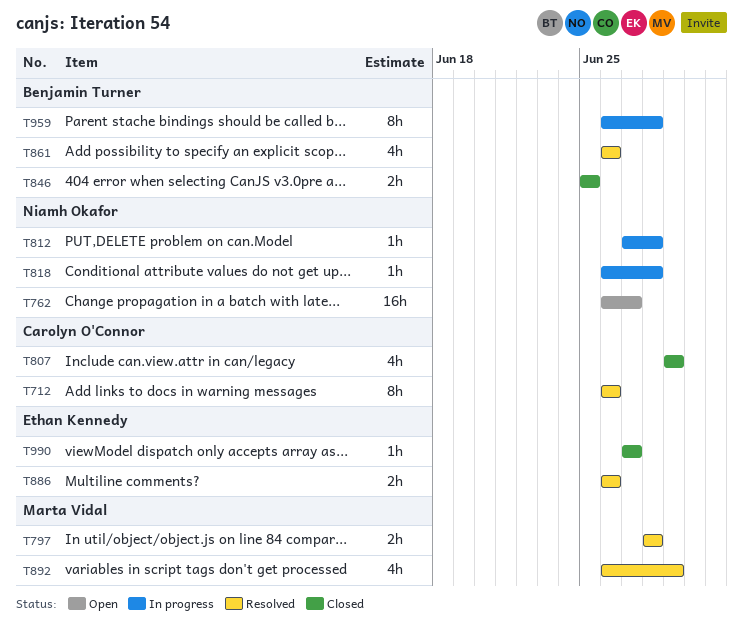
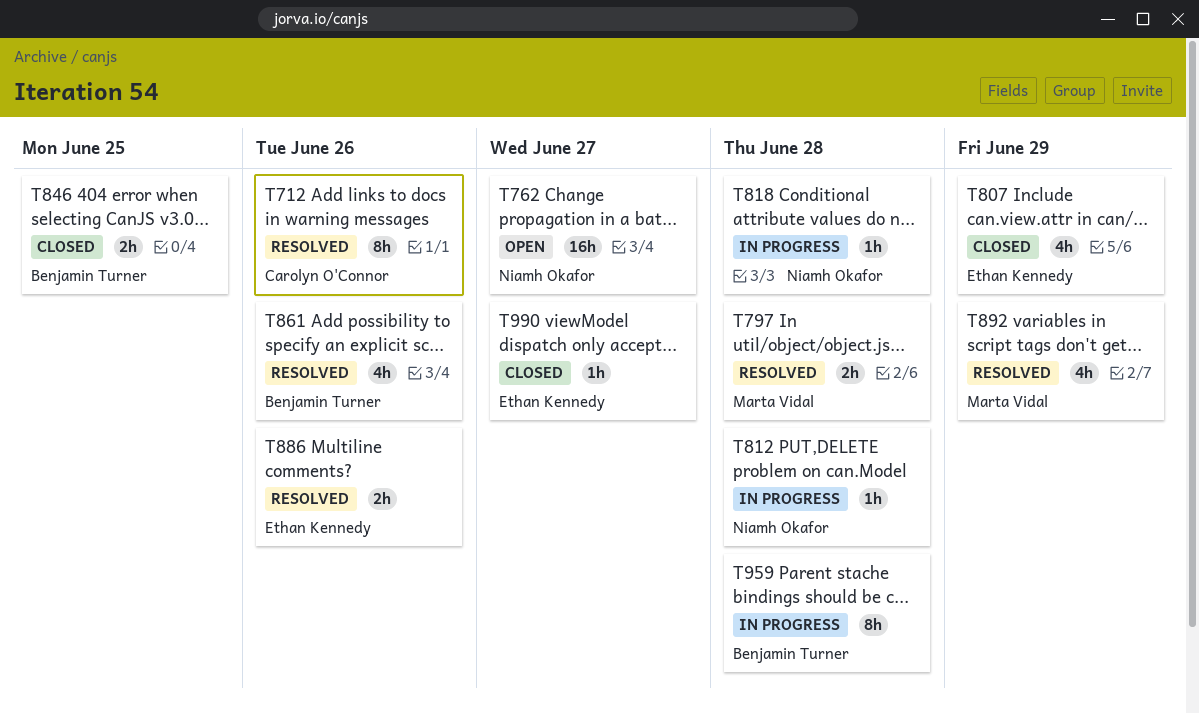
T807, owner: Carolyn O'Connor -> Ethan Kennedy

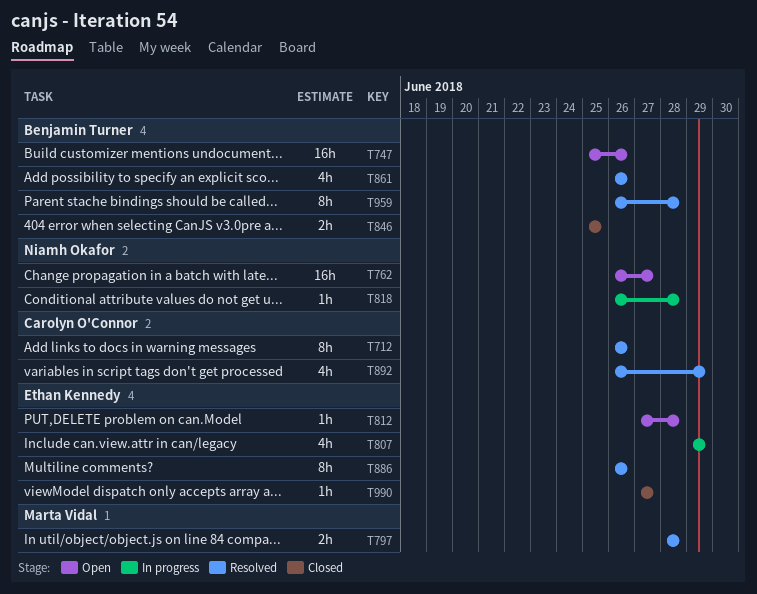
T747: none -> present
T807, status: Closed -> In progress
T812, status: In progress -> Open
T812, owner: Niamh Okafor -> Ethan Kennedy
T886, estimate: 2h -> 8h
T892, owner: Marta Vidal -> Carolyn O'Connor
T959, status: In progress -> Resolved

